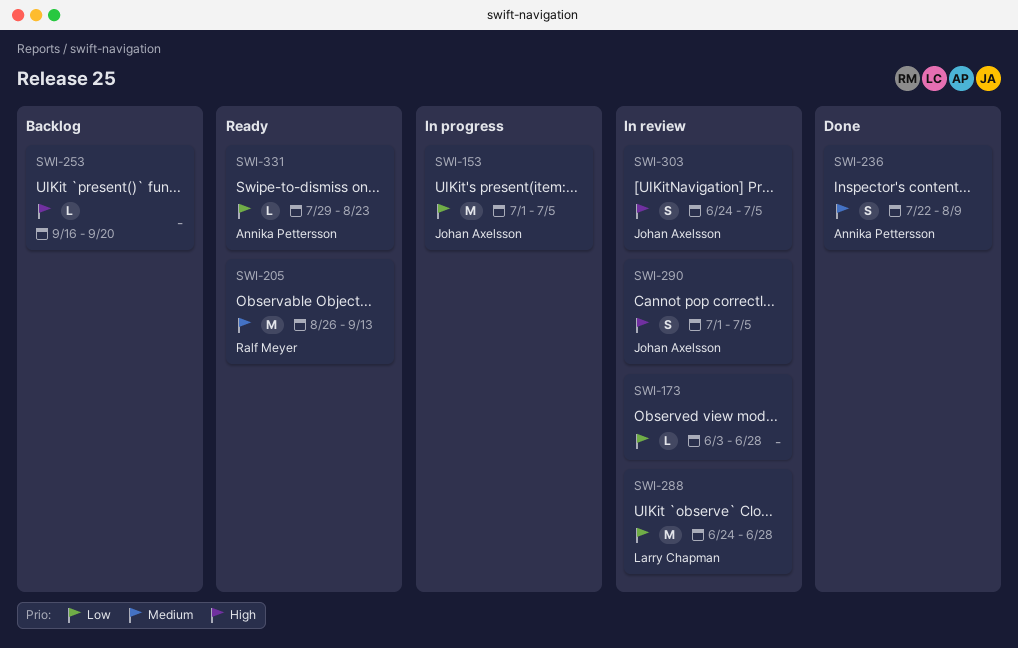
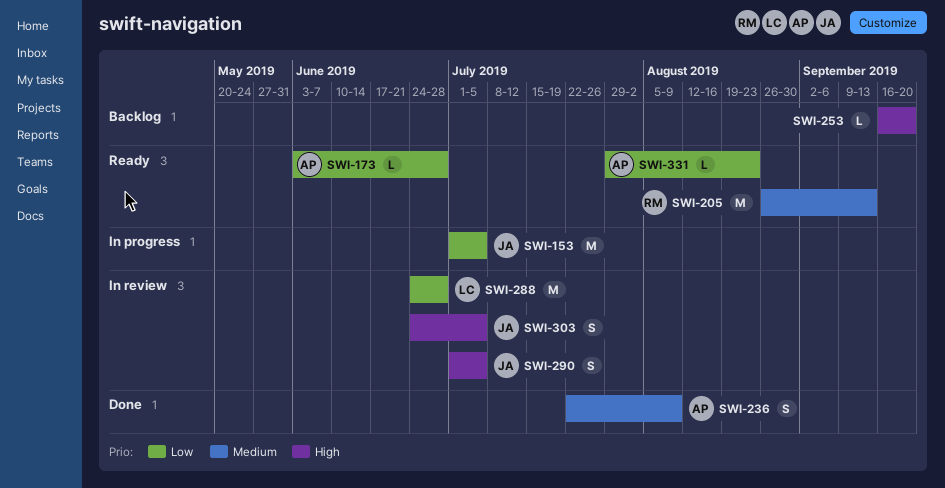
SWI-173, status: In review -> Ready
SWI-173, owner: none -> Annika Pettersson

